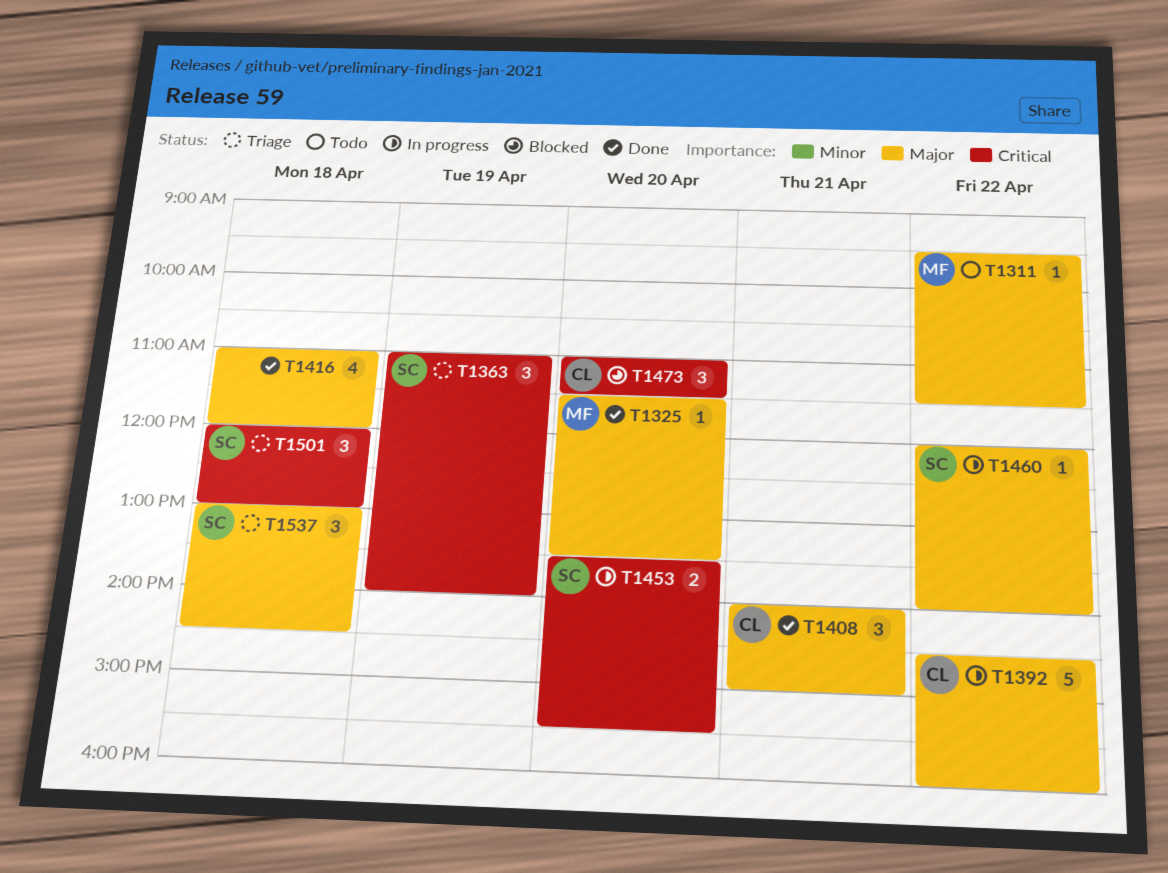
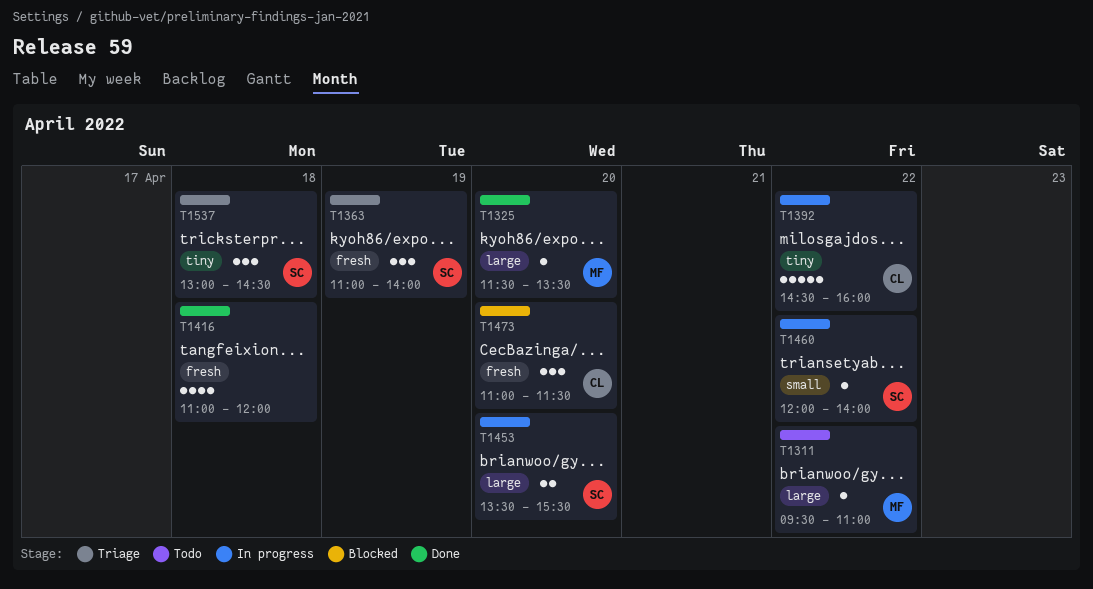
T1311, ends: 11:30 -> 11:00
T1408: present -> none
T1501: present -> none

